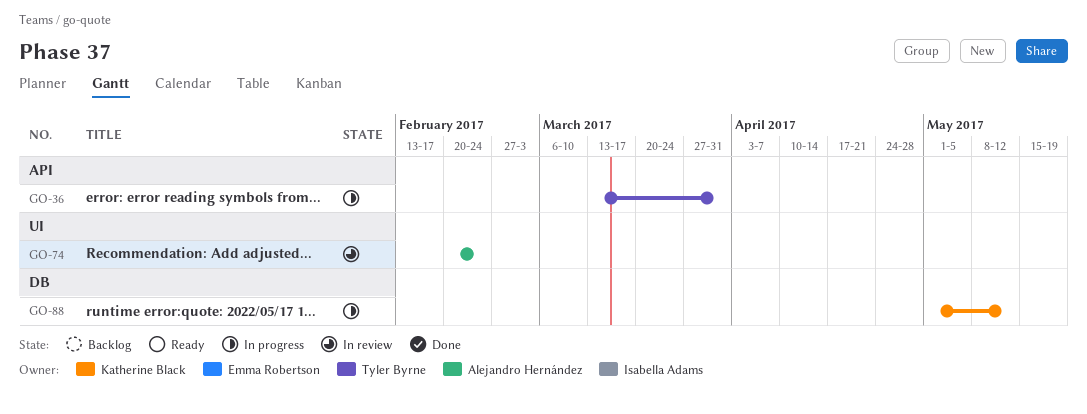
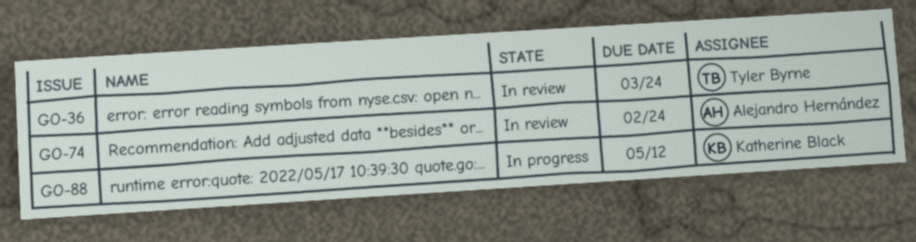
GO-36, status: In progress -> In review
GO-36, due: Mar 31 -> Mar 24

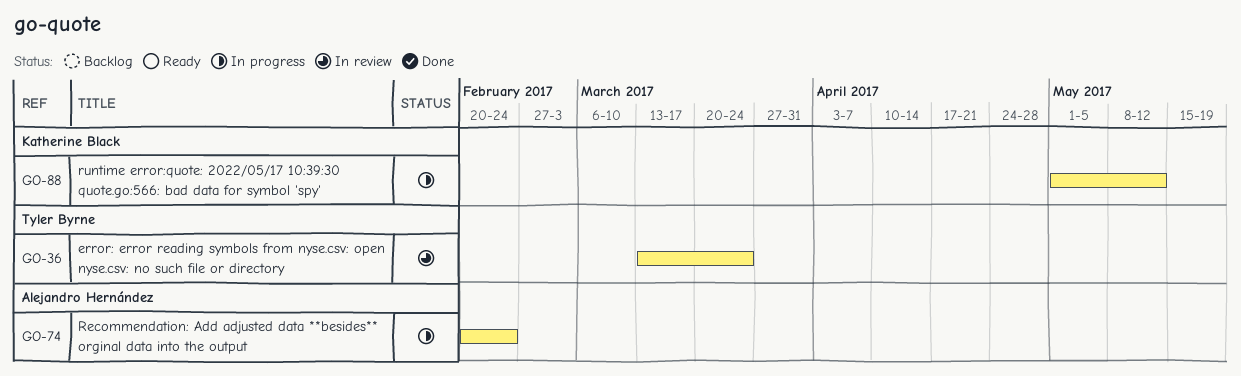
GO-74, status: In review -> In progress

